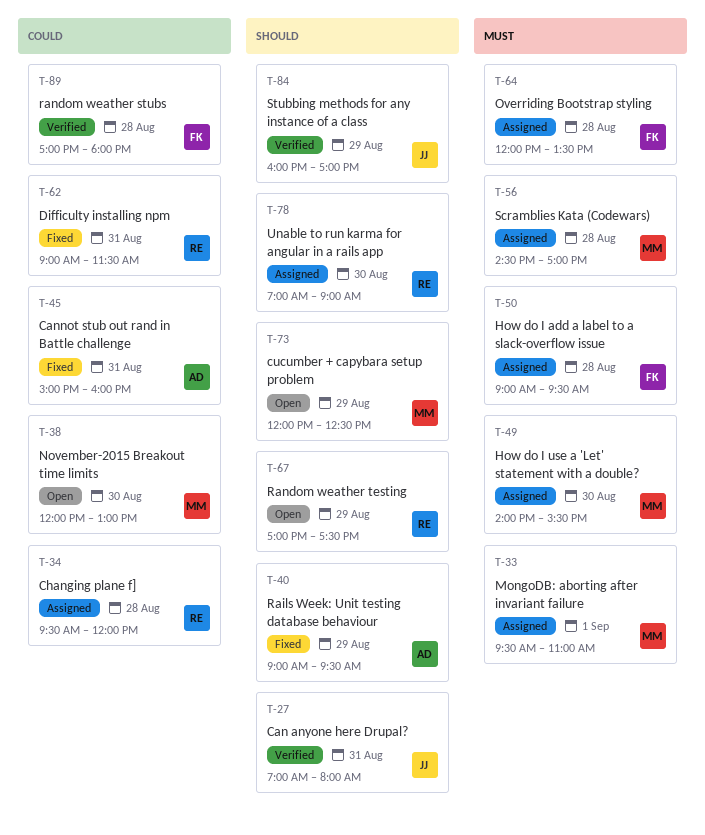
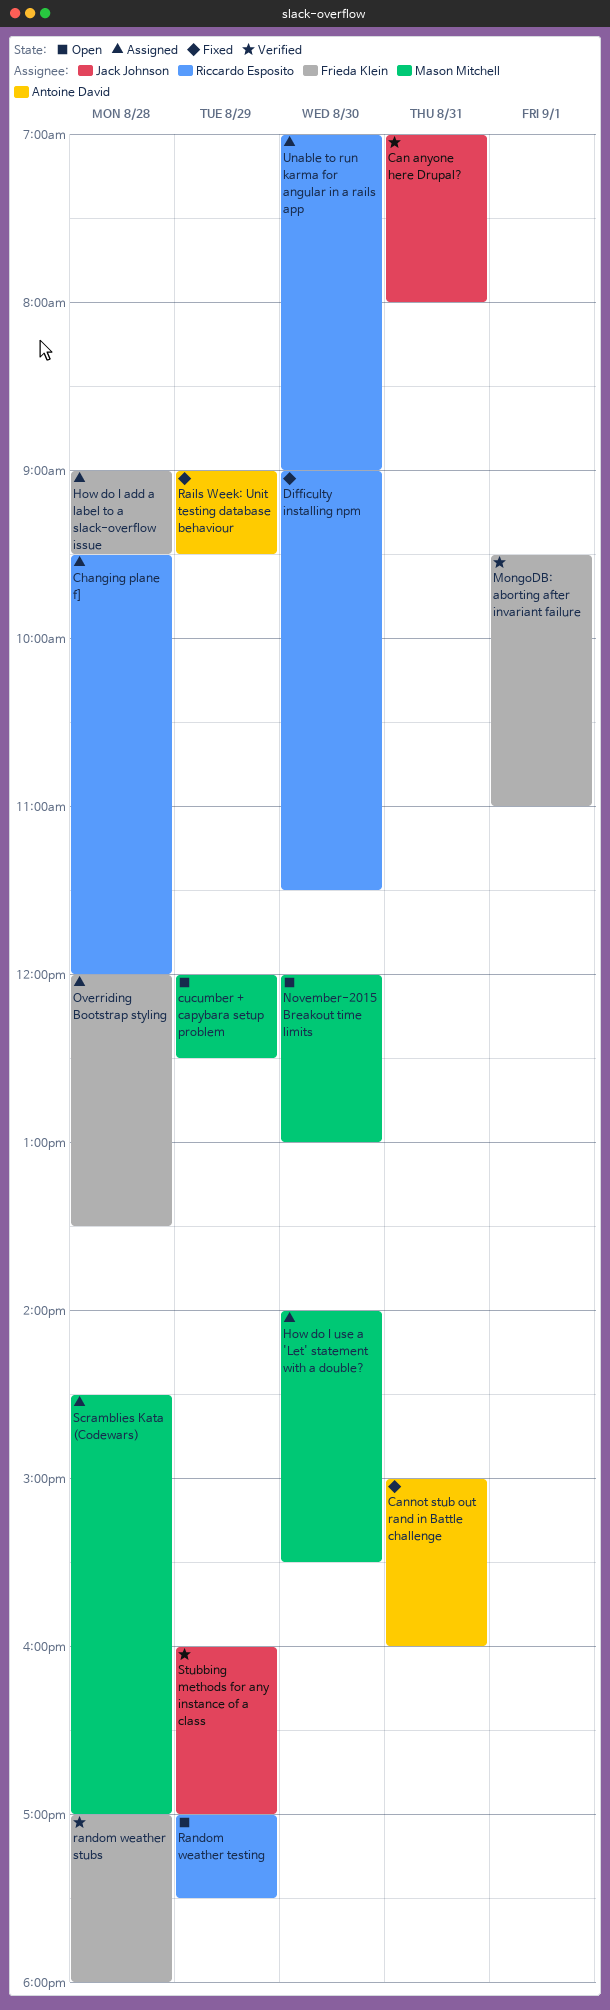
Difficulty installing npm, day: Aug 31 -> Aug 30
MongoDB: aborting after invariant failure, status: Assigned -> Verified
MongoDB: aborting after invariant failure, owner: Mason Mitchell -> Frieda Klein

